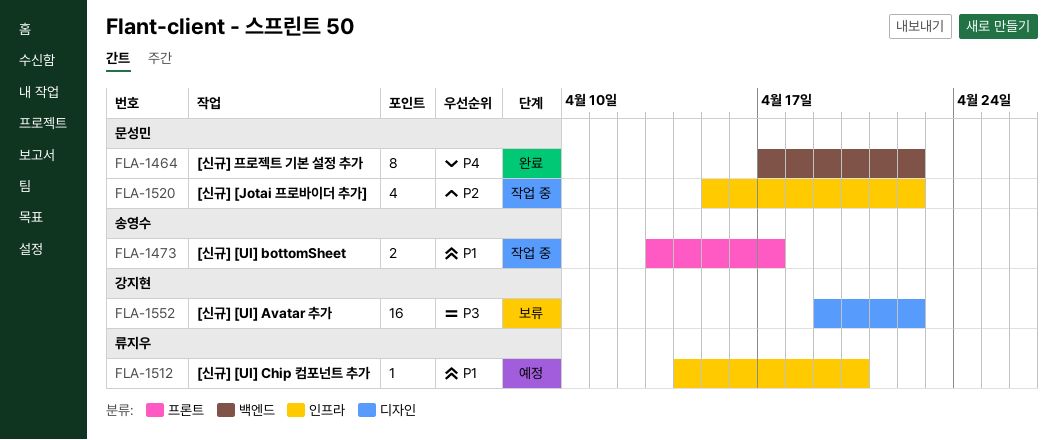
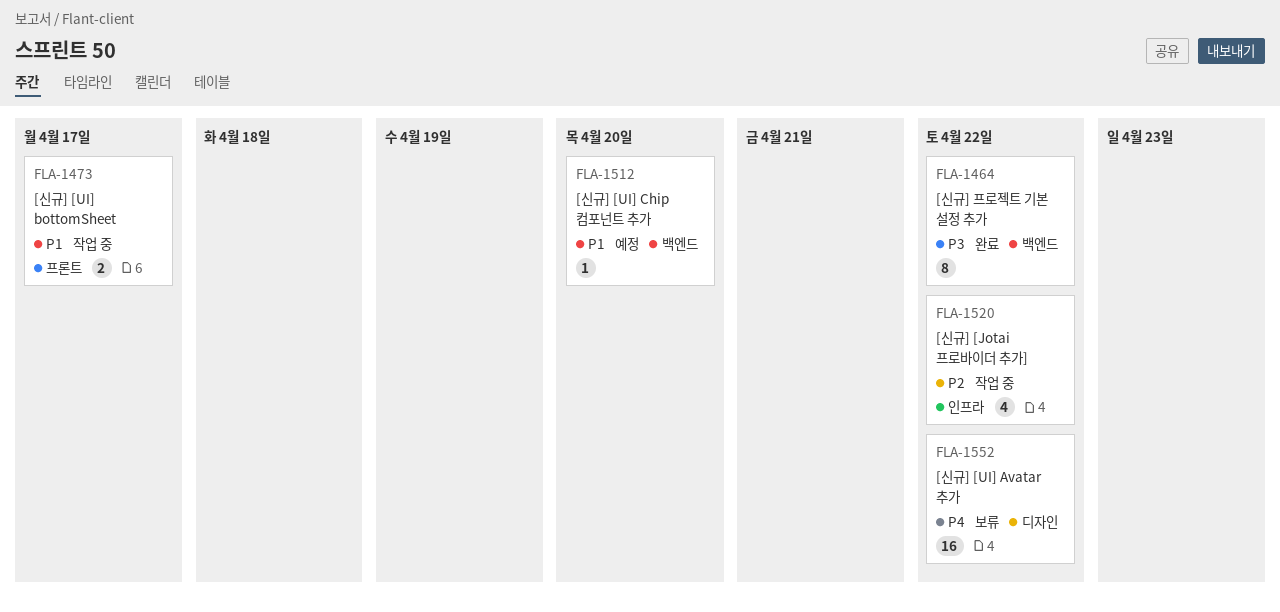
FLA-1464, priority: P4 -> P3
FLA-1512, label: 인프라 -> 백엔드
FLA-1552, priority: P3 -> P4

